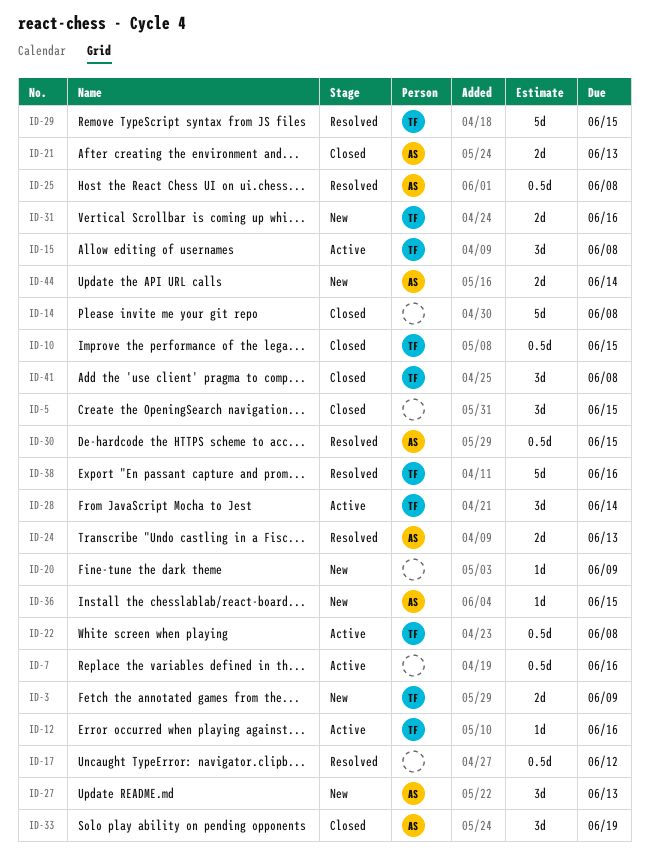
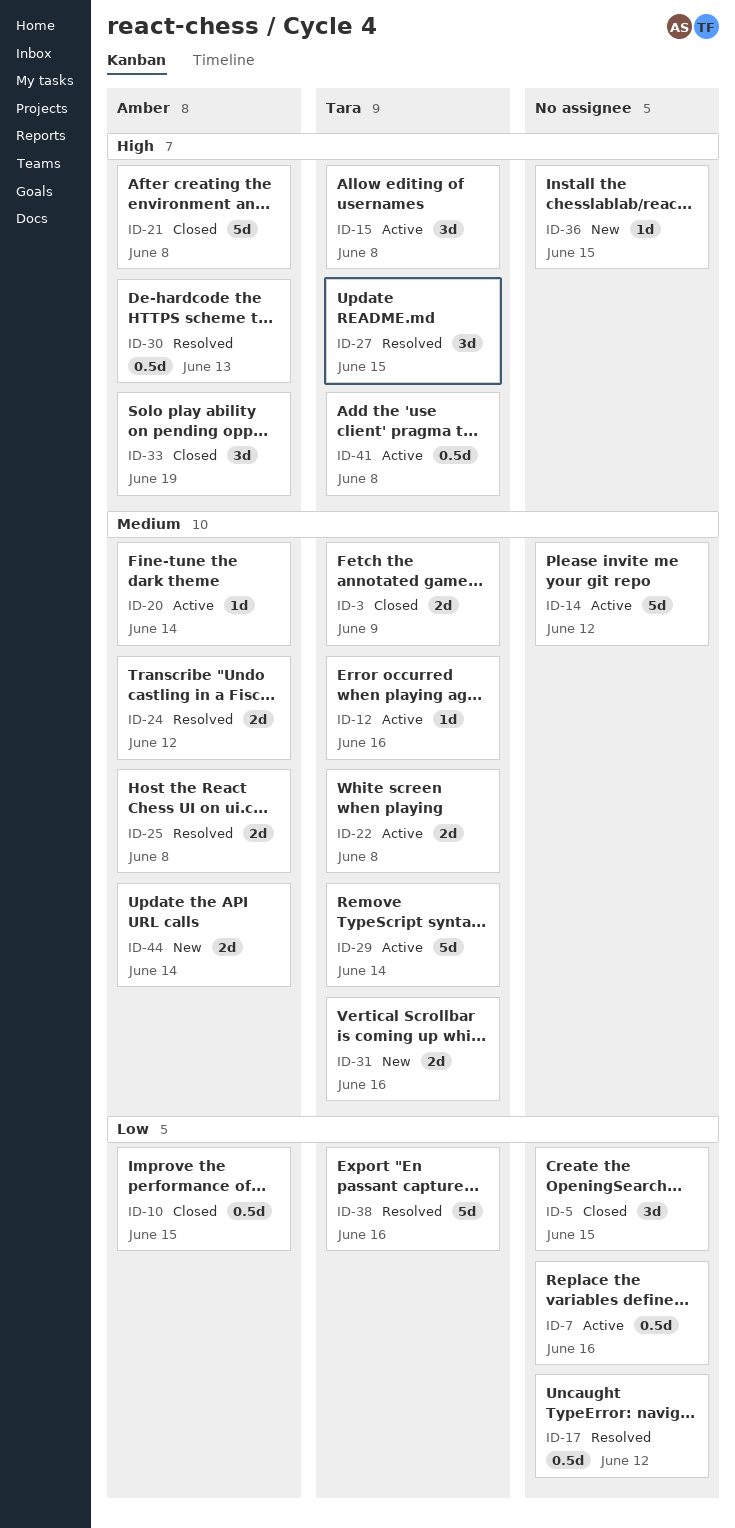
ID-3, status: New -> Closed
ID-10, owner: Tara -> Amber
ID-14, status: Closed -> Active
ID-14, due: Jun 8 -> Jun 12
ID-20, status: New -> Active
ID-20, owner: none -> Amber
ID-20, due: Jun 9 -> Jun 14
ID-21, estimate: 2d -> 5d
ID-21, due: Jun 13 -> Jun 8
ID-22, estimate: 0.5d -> 2d
ID-24, due: Jun 13 -> Jun 12
ID-25, estimate: 0.5d -> 2d
ID-27, status: New -> Resolved
ID-27, owner: Amber -> Tara
ID-27, due: Jun 13 -> Jun 15
ID-28: present -> none
ID-29, status: Resolved -> Active
ID-29, due: Jun 15 -> Jun 14
ID-30, due: Jun 15 -> Jun 13
ID-36, owner: Amber -> none
ID-41, status: Closed -> Active
ID-41, estimate: 3d -> 0.5d

